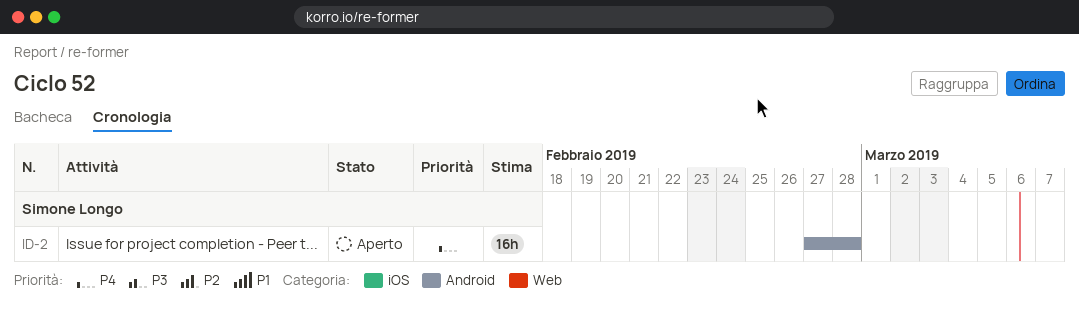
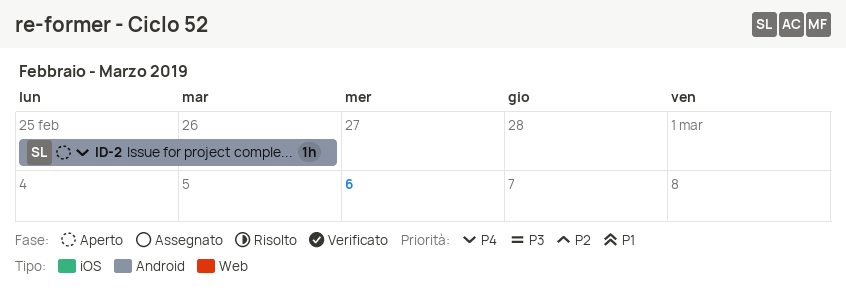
ID-2, estimate: 16h -> 1h
ID-2, start: Feb 27 -> Feb 25
ID-2, due: Feb 28 -> Feb 26

